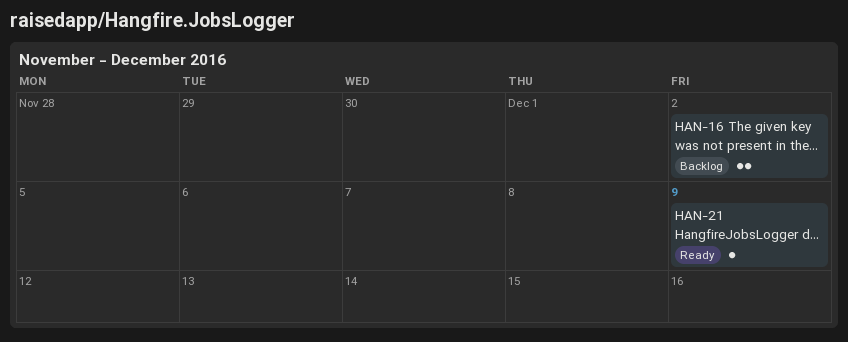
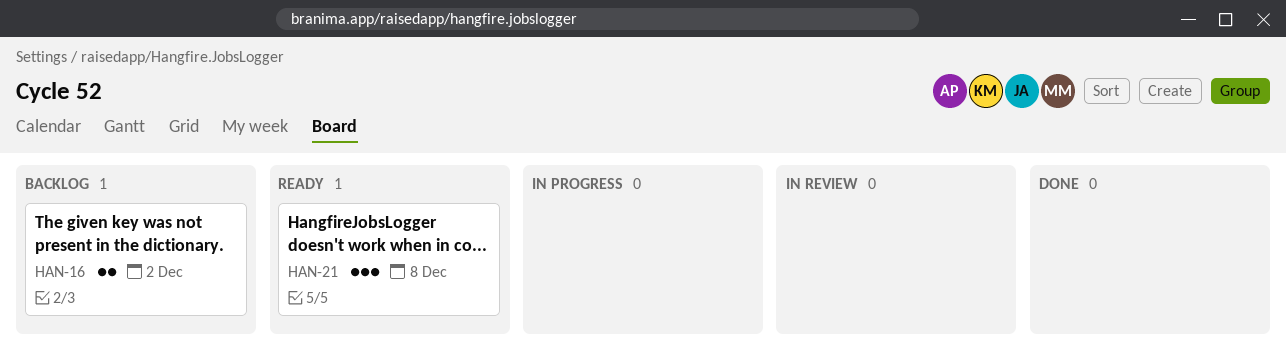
HAN-21, estimate: 1 -> 3
HAN-21, due: Dec 9 -> Dec 8

